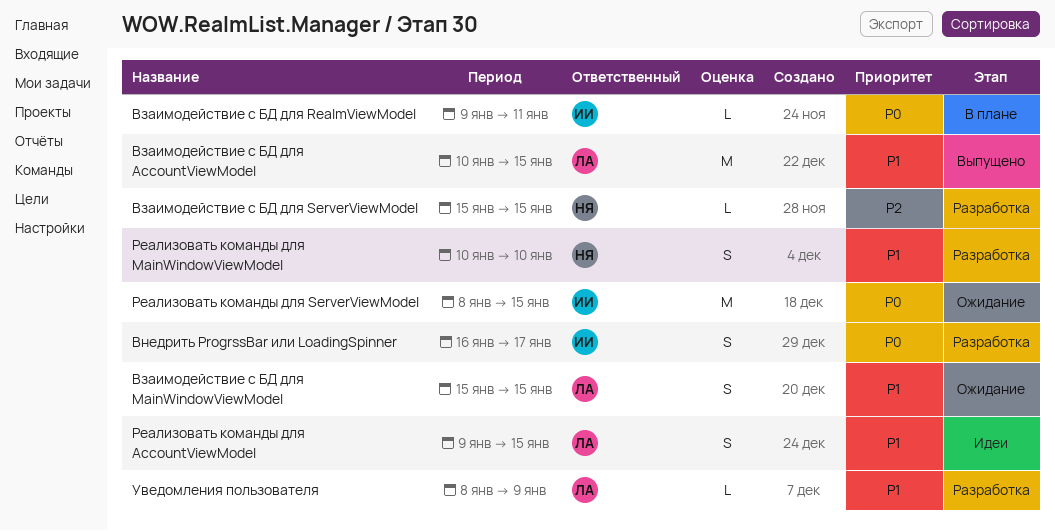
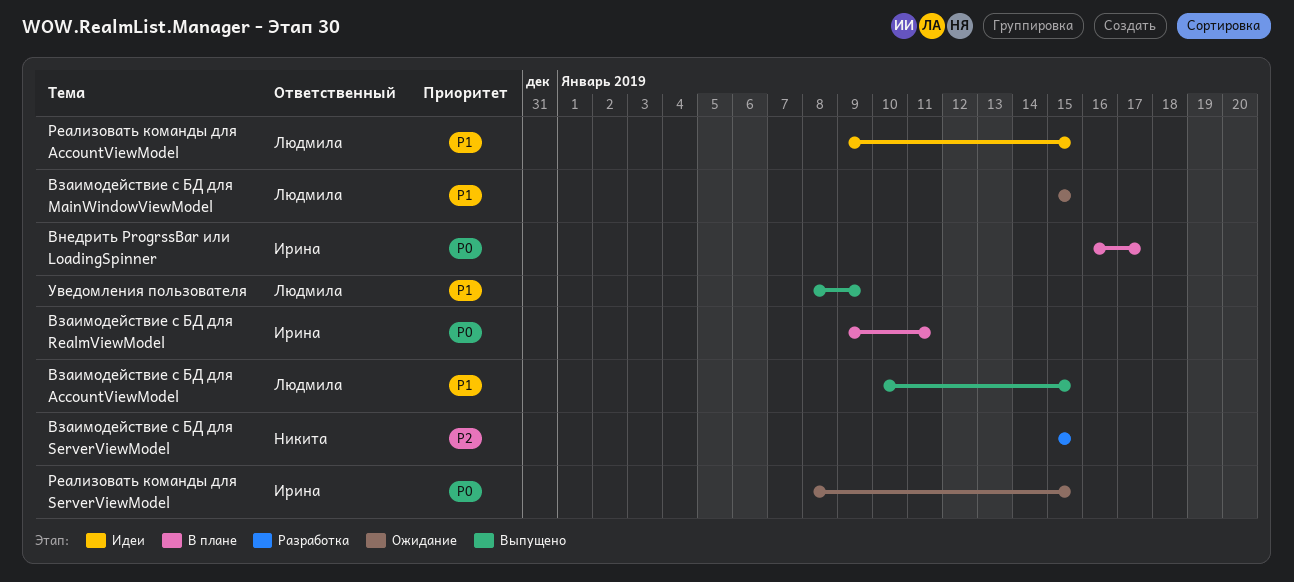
Внедрить ProgrssBar или LoadingSpinner, status: Разработка -> В плане
Реализовать команды для MainWindowViewModel: present -> none
Уведомления пользователя, status: Разработка -> Выпущено

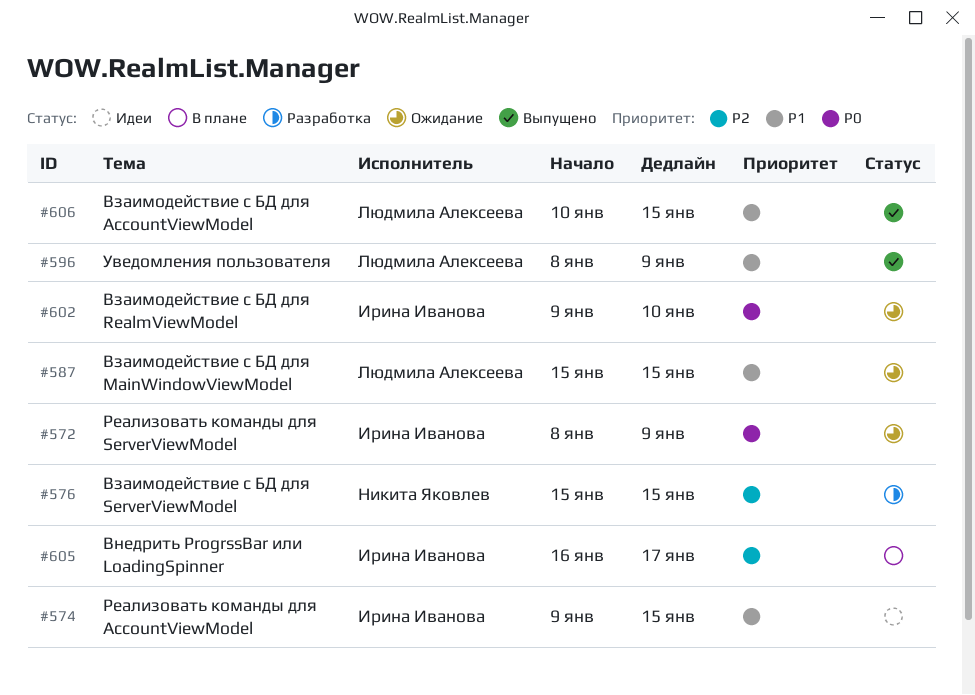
Взаимодействие с БД для RealmViewModel, status: В плане -> Ожидание
Взаимодействие с БД для RealmViewModel, due: Jan 11 -> Jan 10
Внедрить ProgrssBar или LoadingSpinner, priority: P0 -> P2
Реализовать команды для AccountViewModel, owner: Людмила Алексеева -> Ирина Иванова
Реализовать команды для ServerViewModel, due: Jan 15 -> Jan 9

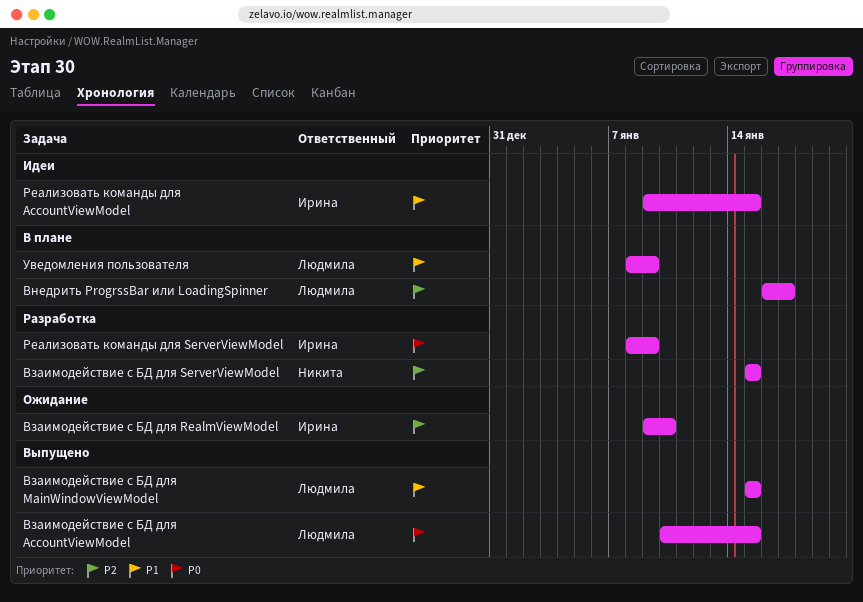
Взаимодействие с БД для AccountViewModel, priority: P1 -> P0
Взаимодействие с БД для MainWindowViewModel, status: Ожидание -> Выпущено
Взаимодействие с БД для RealmViewModel, priority: P0 -> P2
Внедрить ProgrssBar или LoadingSpinner, owner: Ирина Иванова -> Людмила Алексеева
Реализовать команды для ServerViewModel, status: Ожидание -> Разработка
Уведомления пользователя, status: Выпущено -> В плане

